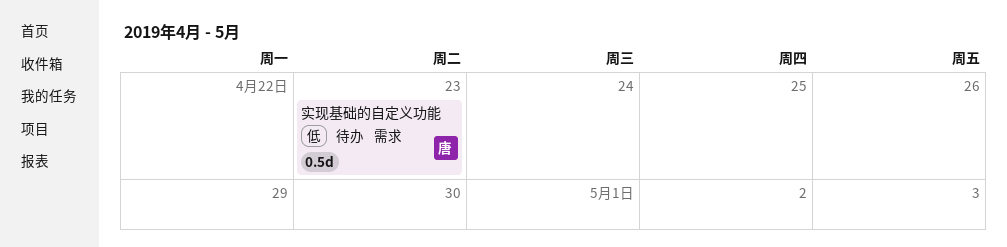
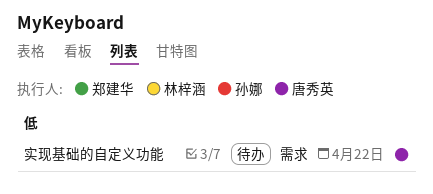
实现基础的自定义功能, due: Apr 23 -> Apr 22

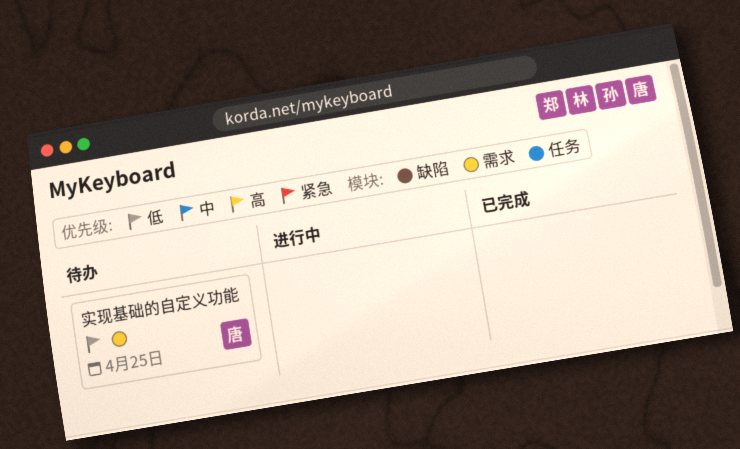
实现基础的自定义功能, due: Apr 22 -> Apr 25

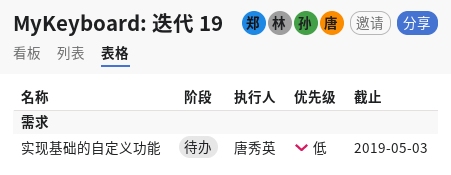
实现基础的自定义功能, due: Apr 25 -> May 3

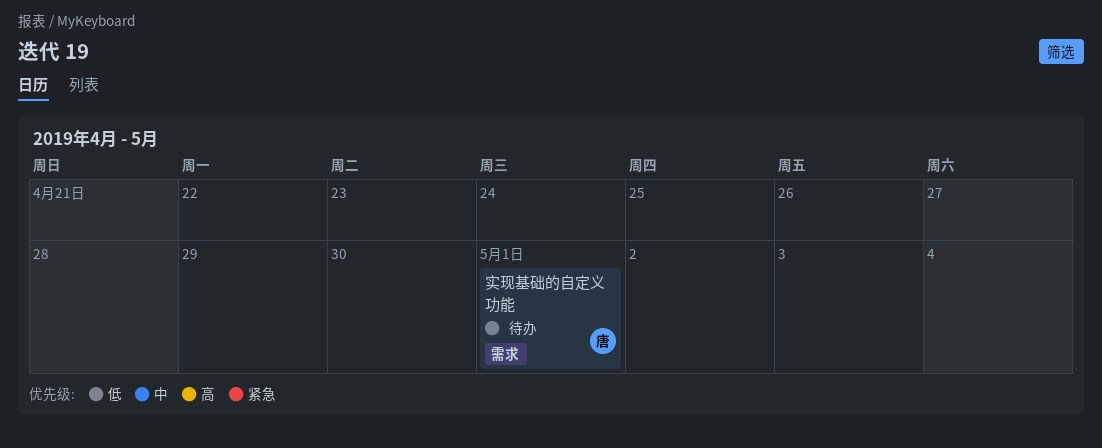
实现基础的自定义功能, due: May 3 -> May 1

